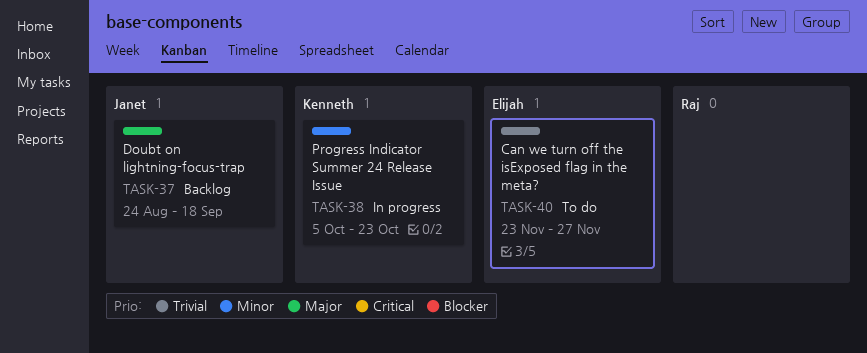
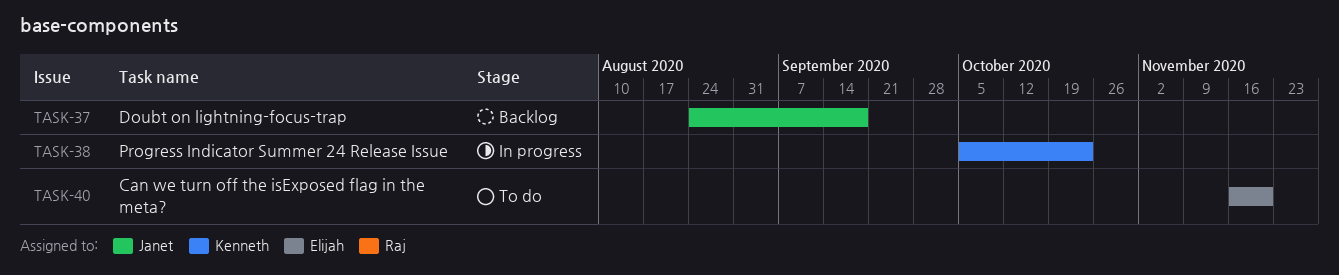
TASK-40, start: Nov 23 -> Nov 16
TASK-40, due: Nov 27 -> Nov 20

